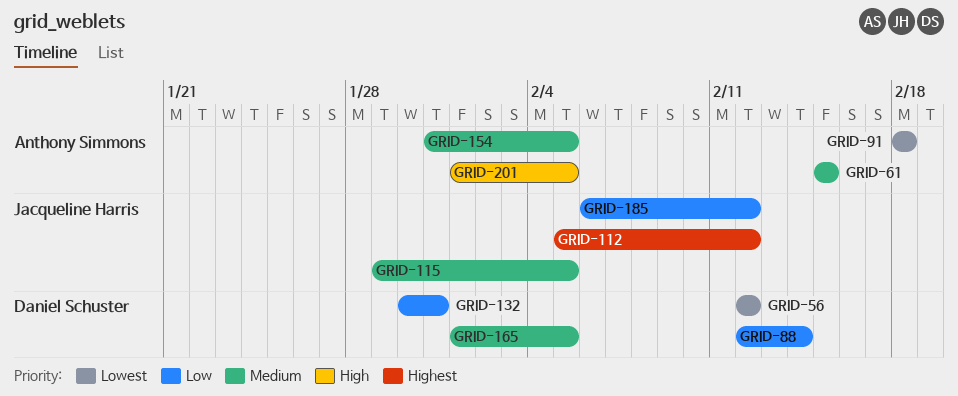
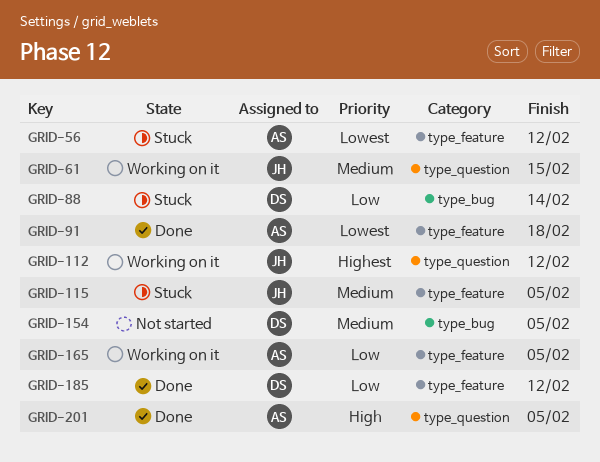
GRID-56, owner: Daniel Schuster -> Anthony Simmons
GRID-61, owner: Anthony Simmons -> Jacqueline Harris
GRID-132: present -> none
GRID-154, owner: Anthony Simmons -> Daniel Schuster
GRID-165, owner: Daniel Schuster -> Anthony Simmons
GRID-165, priority: Medium -> Low
GRID-185, owner: Jacqueline Harris -> Daniel Schuster

